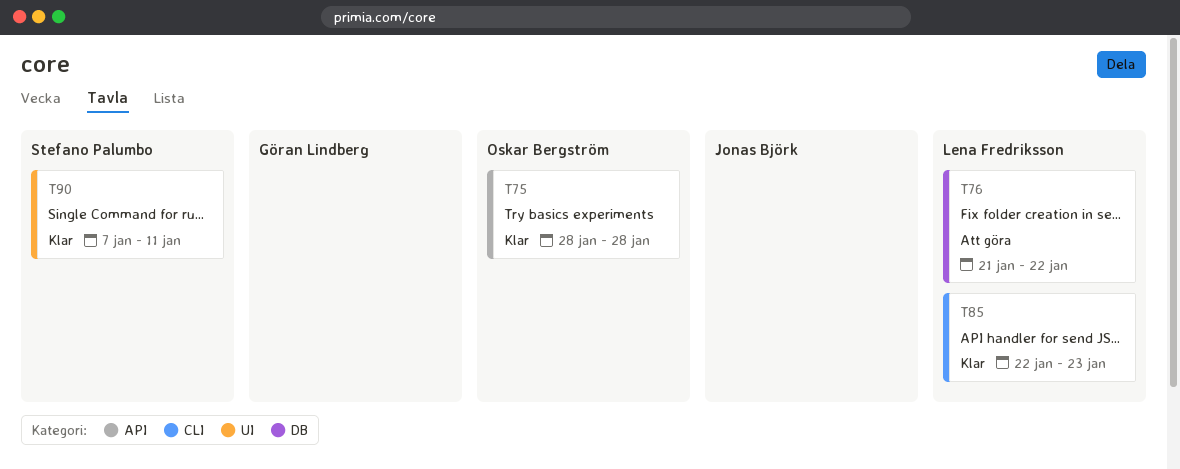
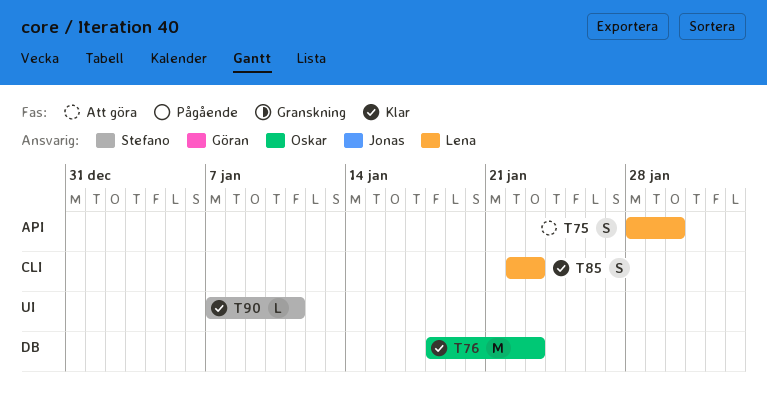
T75, status: Klar -> Att göra
T75, owner: Oskar Bergström -> Lena Fredriksson
T75, due: Jan 28 -> Jan 30
T76, status: Att göra -> Klar
T76, owner: Lena Fredriksson -> Oskar Bergström
T76, start: Jan 21 -> Jan 18
T76, due: Jan 22 -> Jan 23

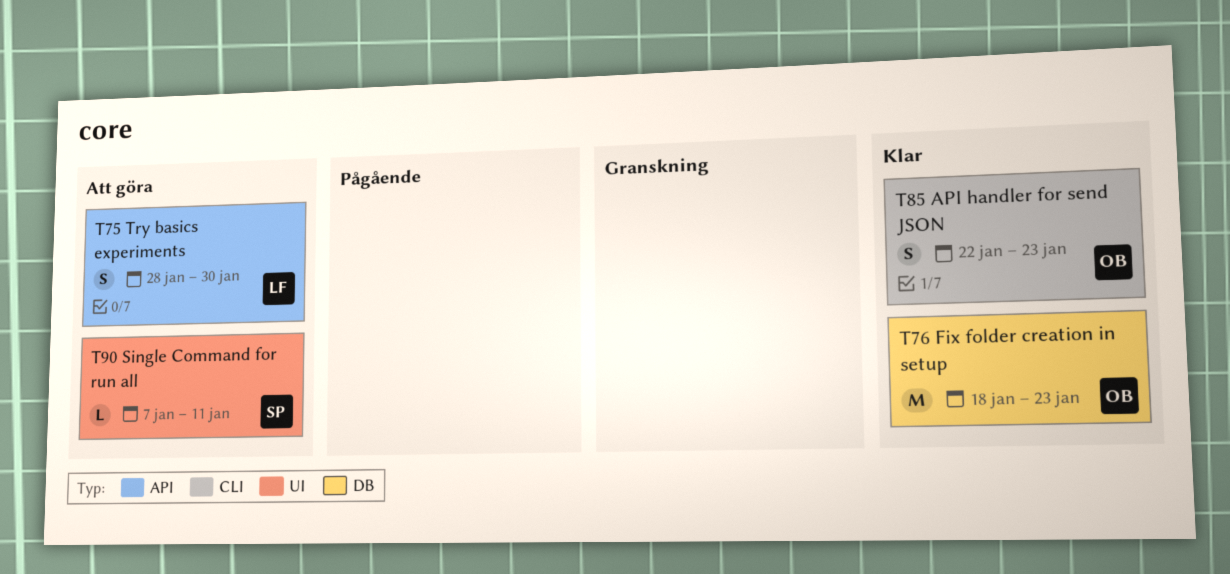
T85, owner: Lena -> Oskar
T90, status: Klar -> Att göra

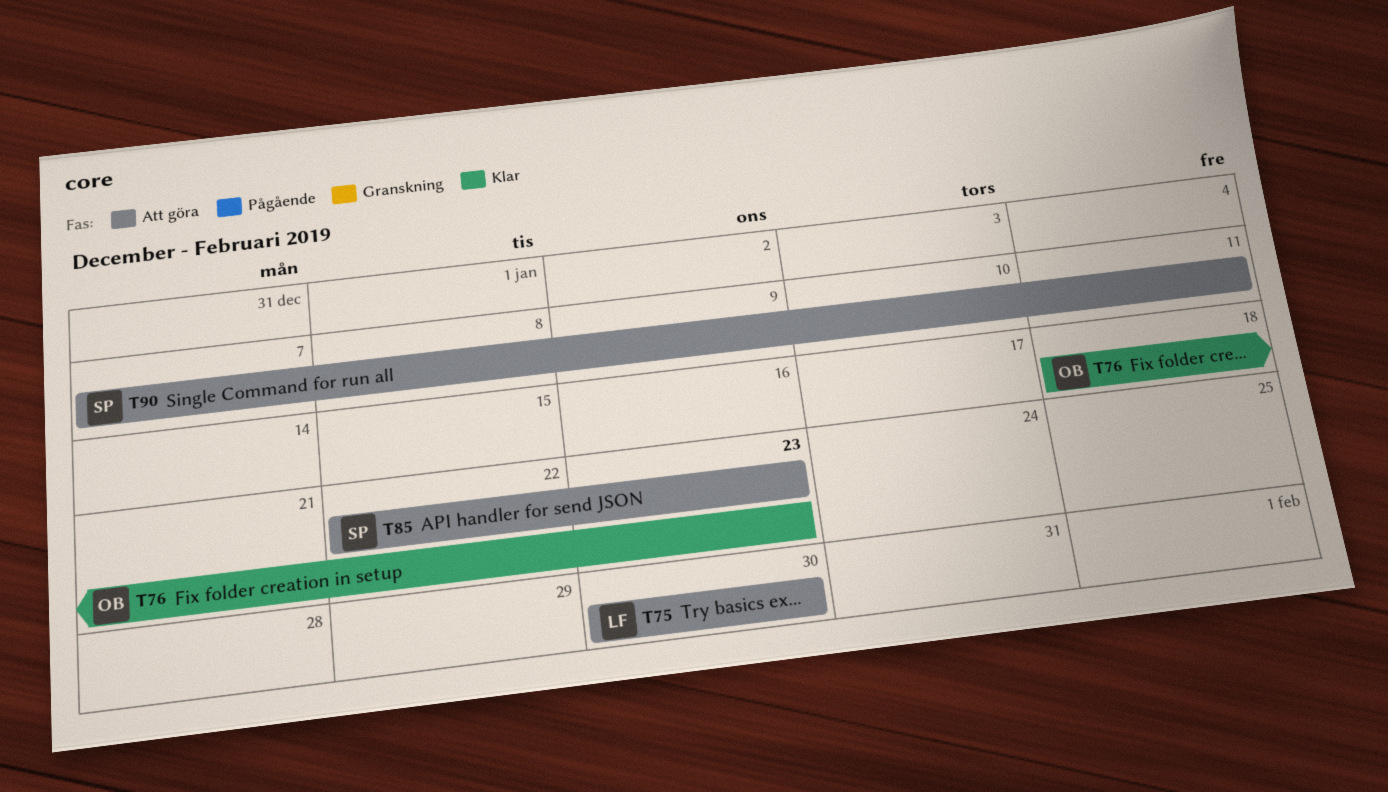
T75, start: Jan 28 -> Jan 30
T85, status: Klar -> Att göra
T85, owner: OB -> SP

